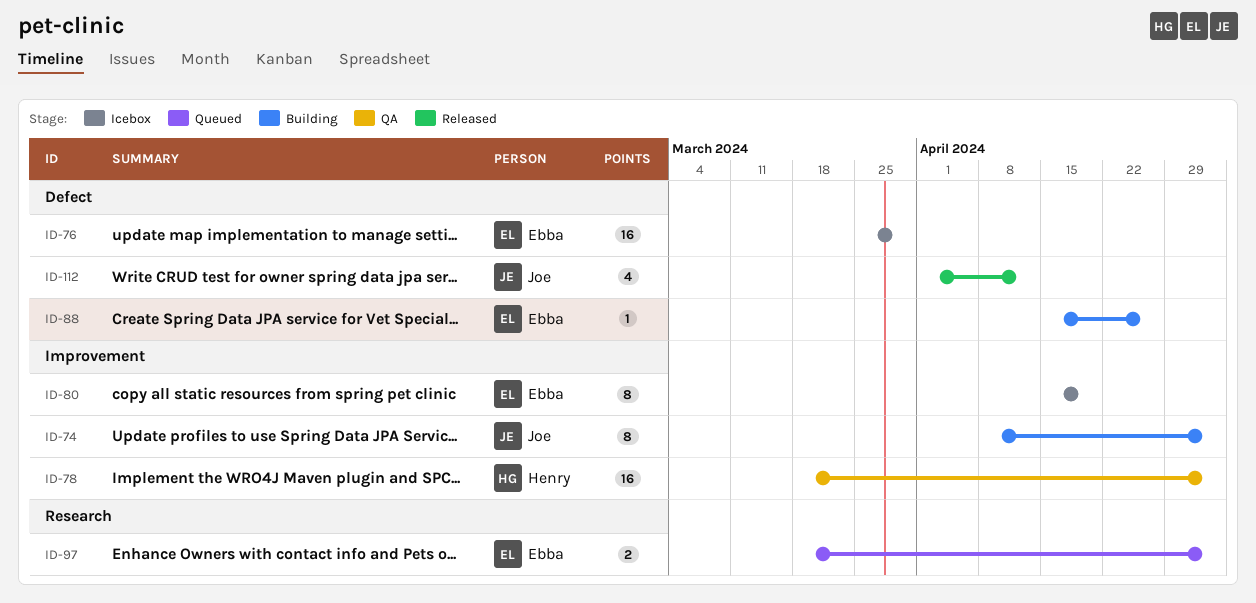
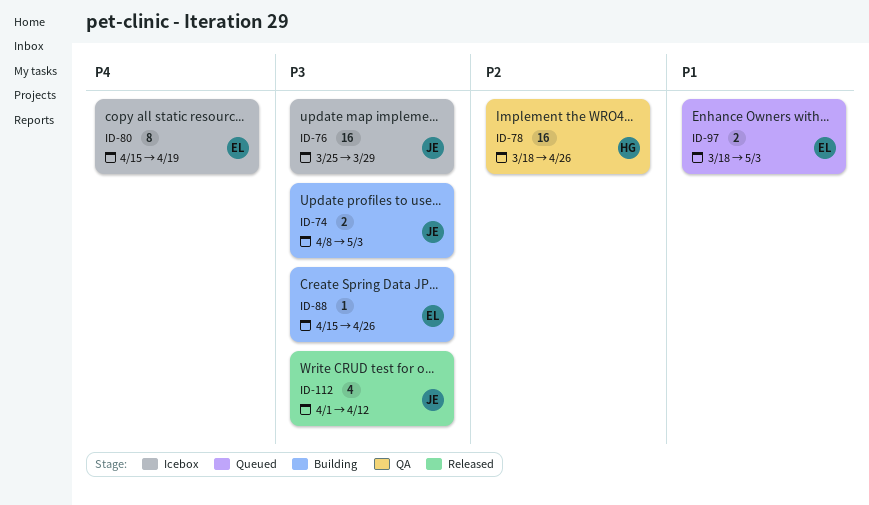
ID-74, estimate: 8 -> 2
ID-76, owner: Ebba -> Joe
ID-78, due: May 3 -> Apr 26

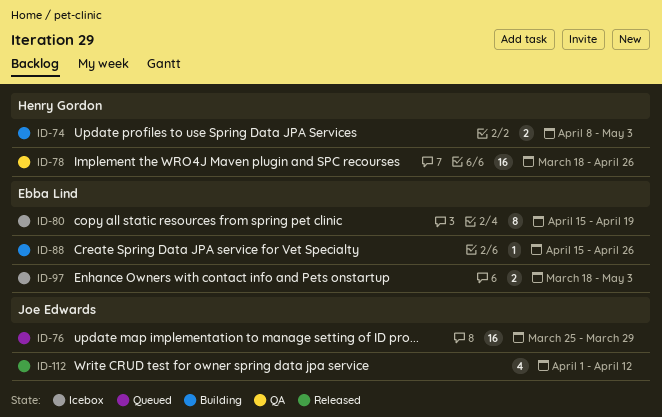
ID-74, owner: Joe Edwards -> Henry Gordon
ID-76, status: Icebox -> Queued
ID-97, status: Queued -> Icebox

